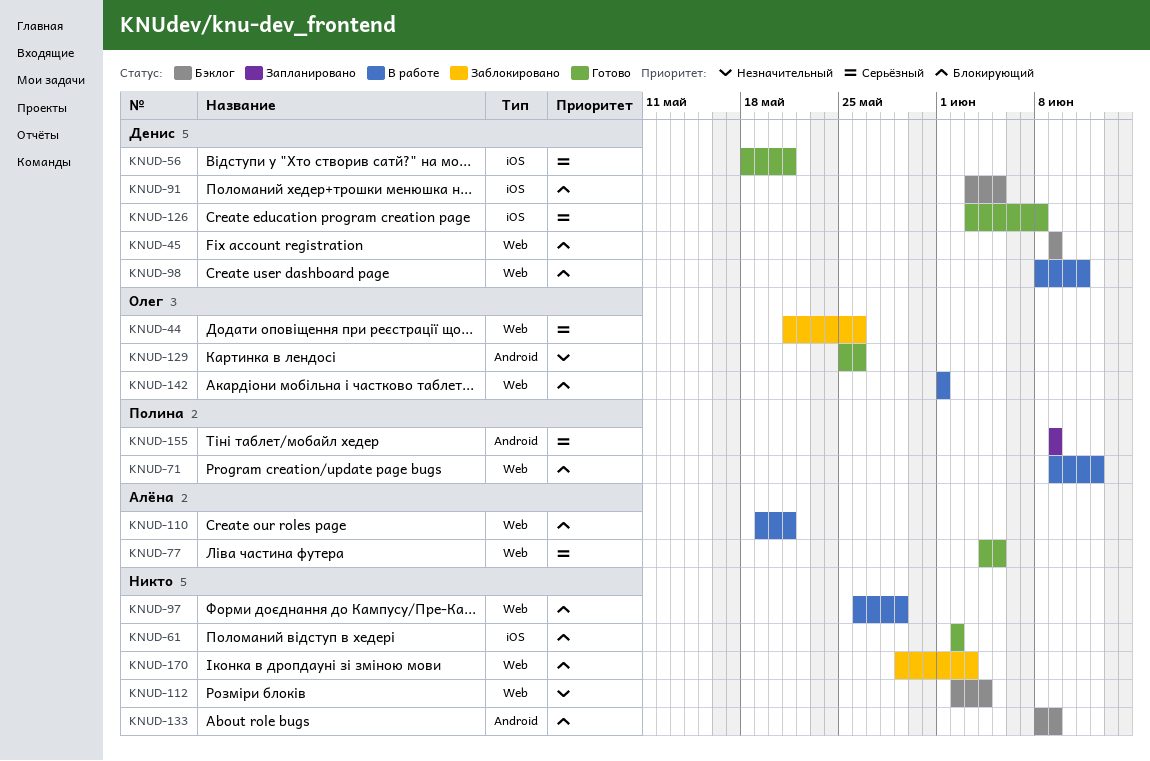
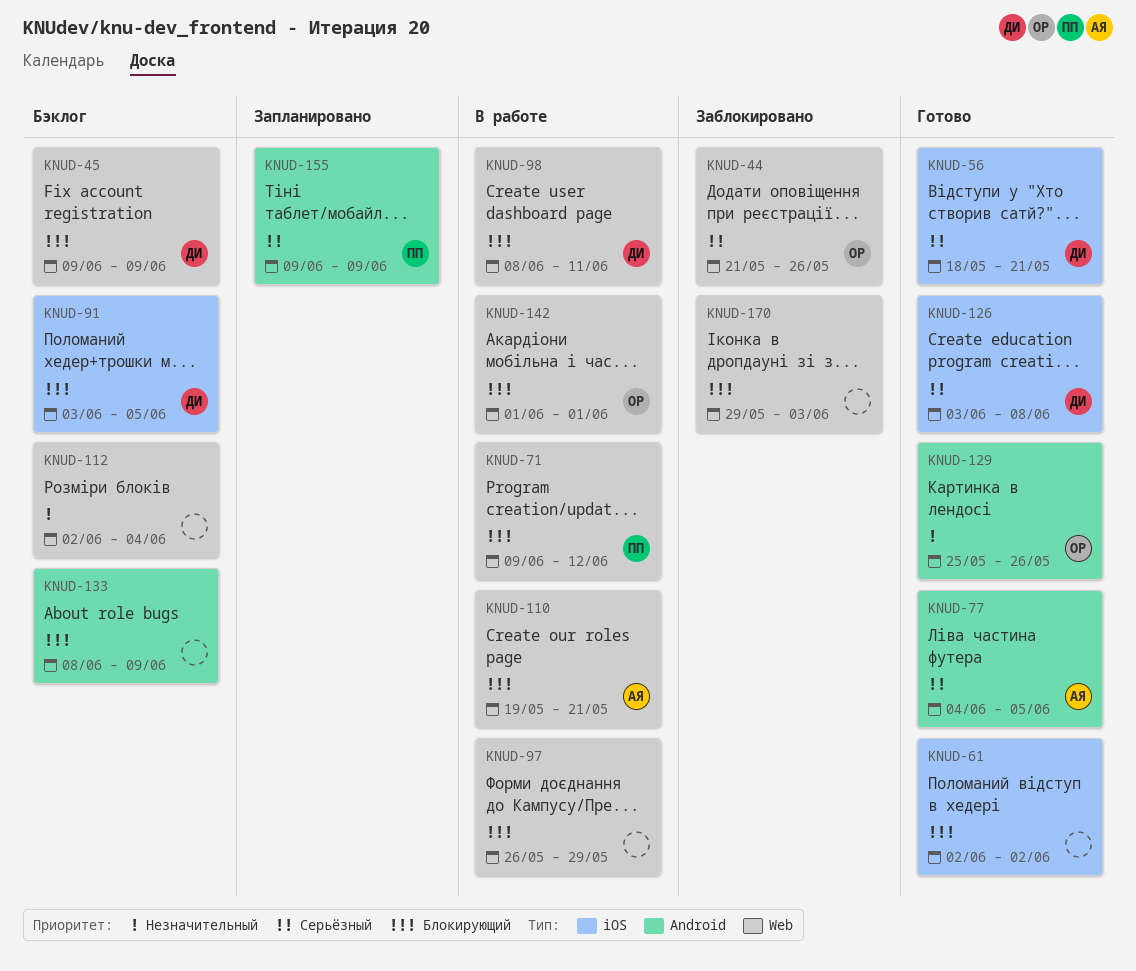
KNUD-77, label: Web -> Android

